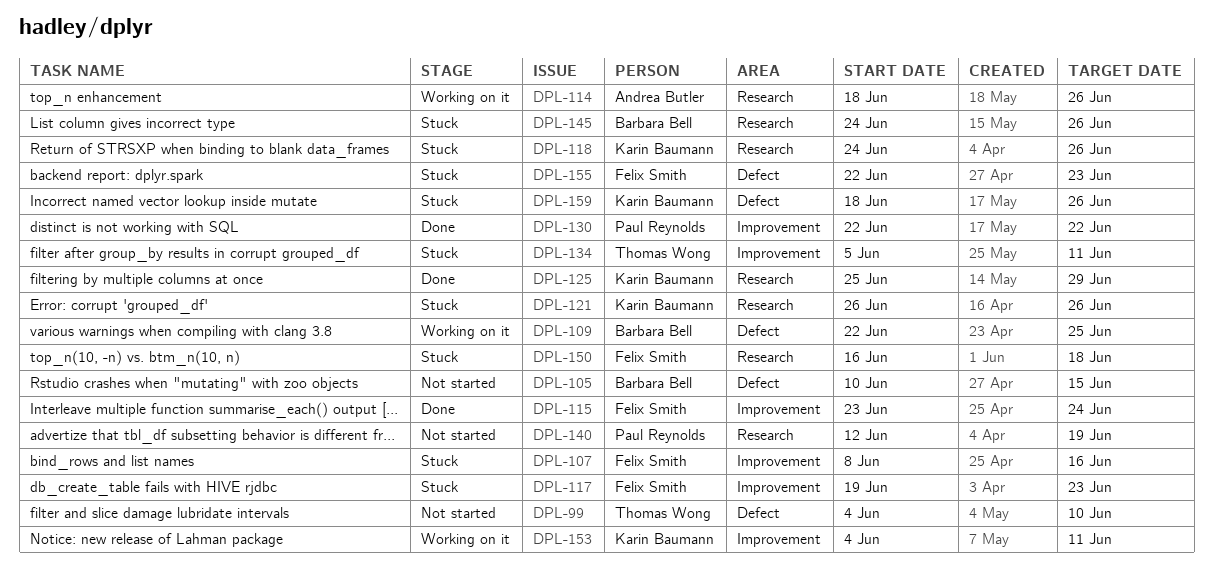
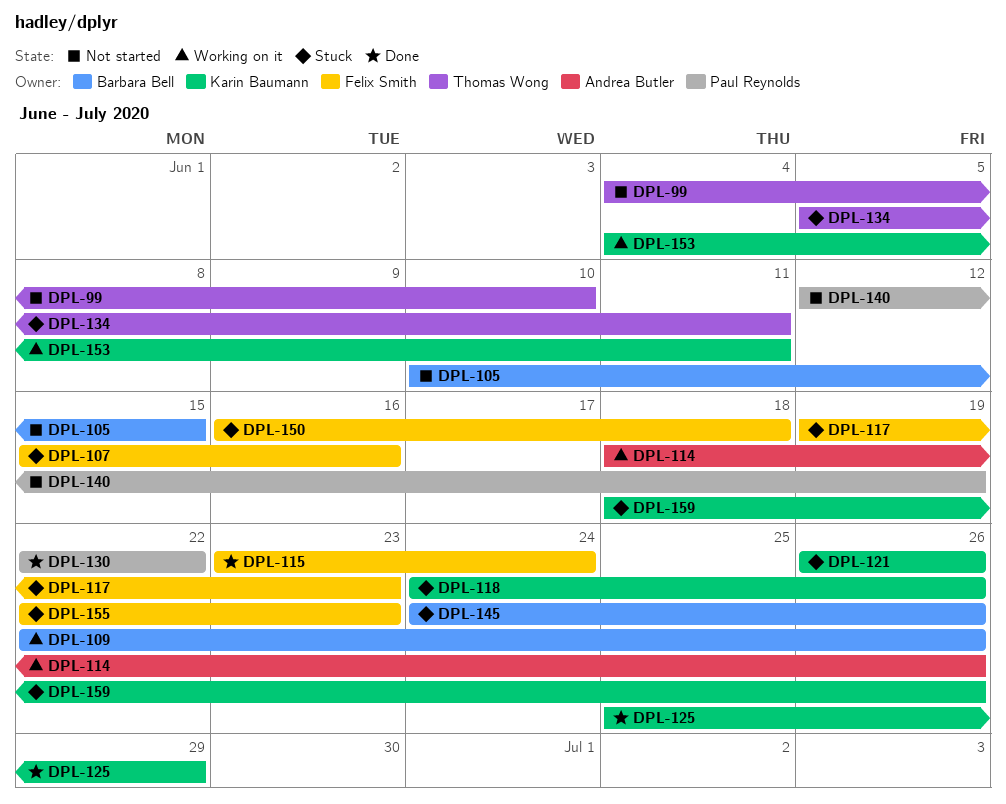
DPL-107, start: Jun 8 -> Jun 15
DPL-109, due: Jun 25 -> Jun 26

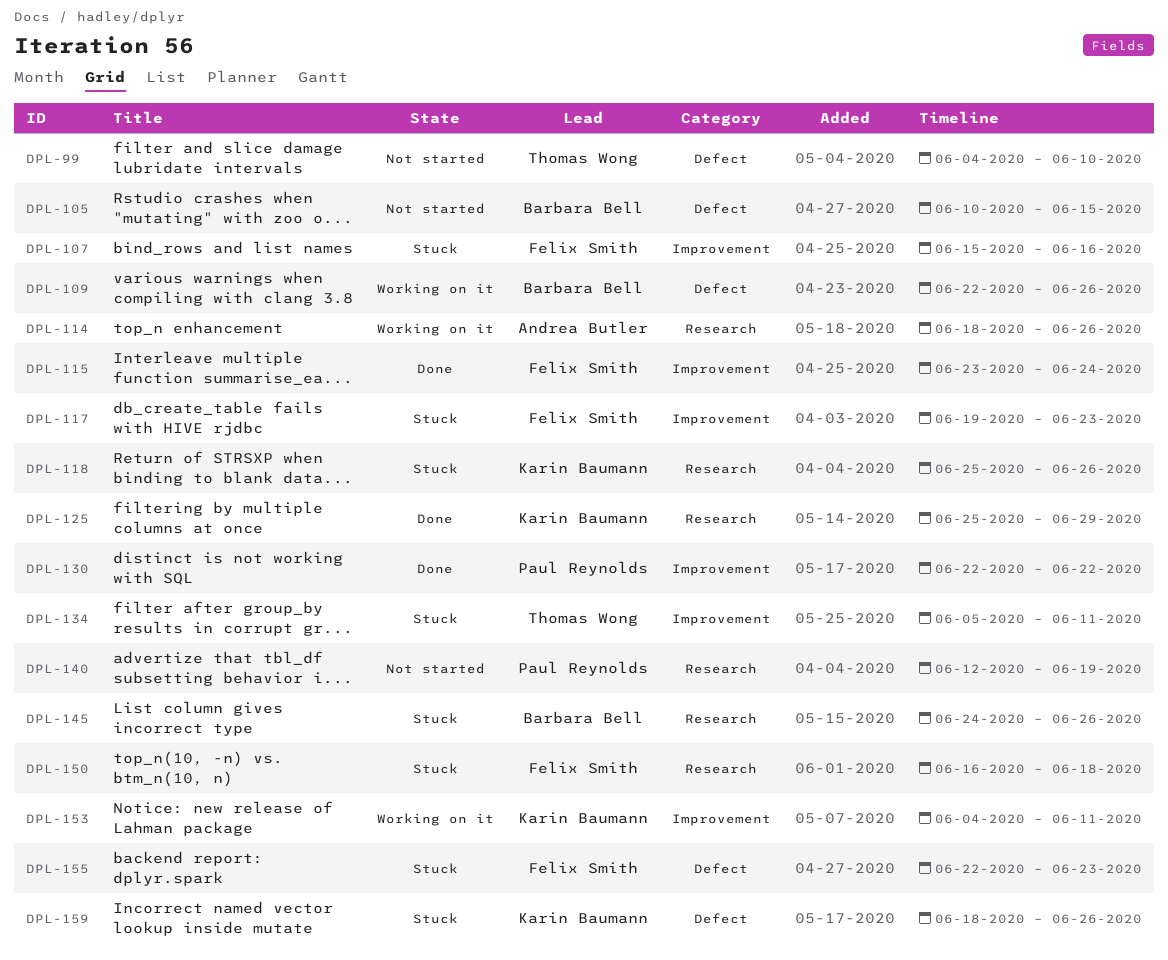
DPL-118, start: Jun 24 -> Jun 25
DPL-121: present -> none

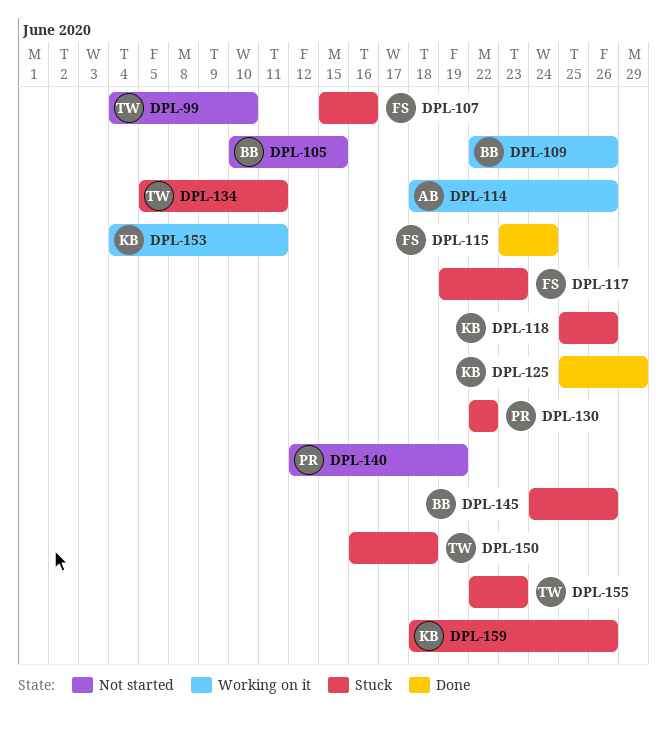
DPL-130, status: Done -> Stuck
DPL-150, owner: Felix Smith -> Thomas Wong
DPL-155, owner: Felix Smith -> Thomas Wong

